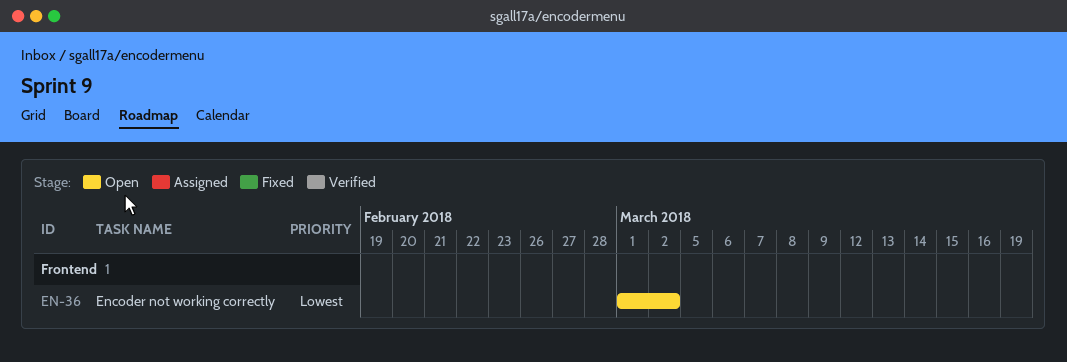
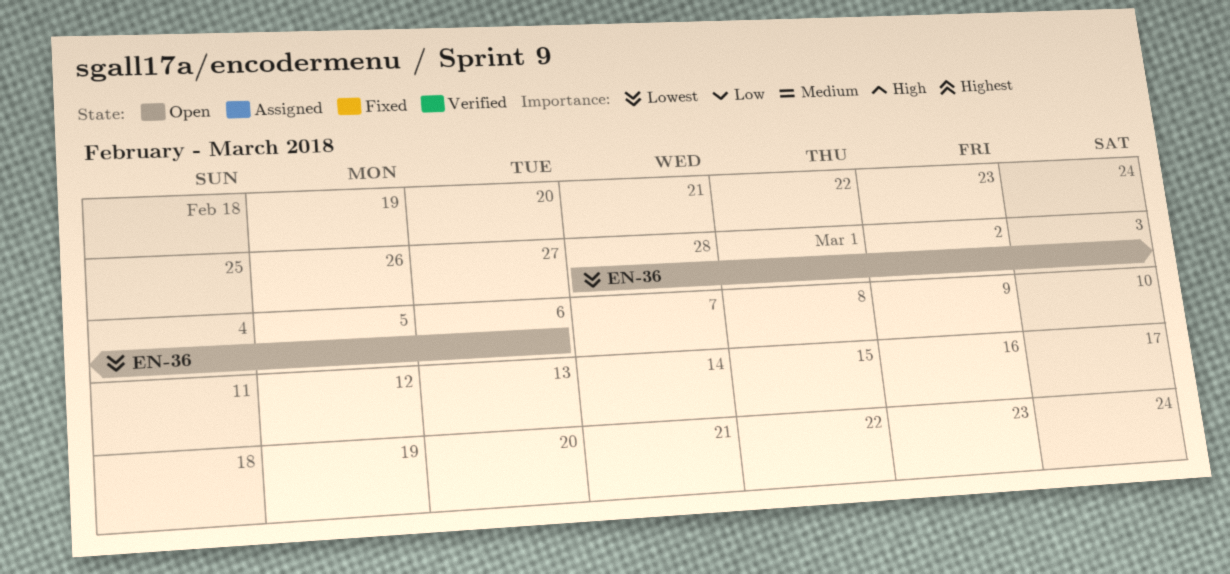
EN-36, start: Mar 1 -> Feb 28
EN-36, due: Mar 2 -> Mar 6

